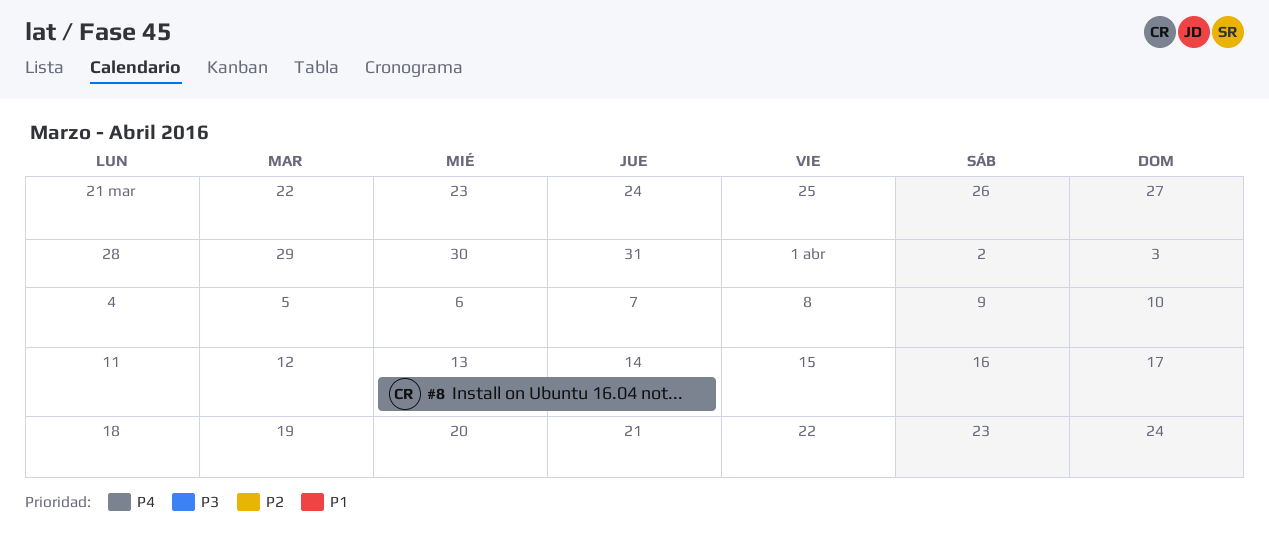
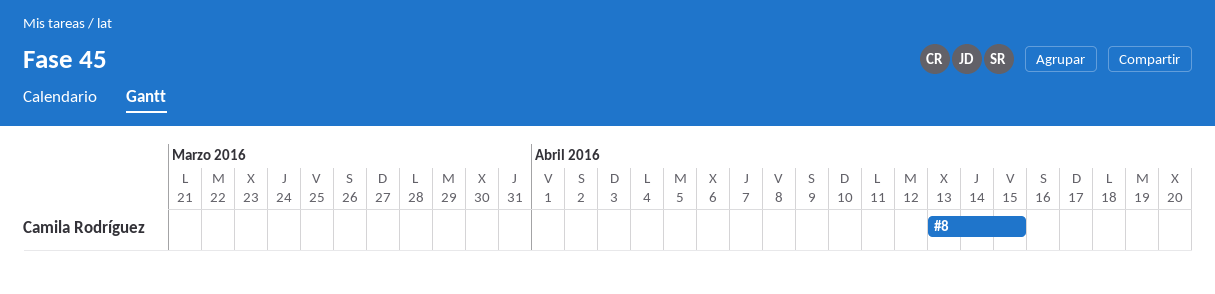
#8, due: Apr 14 -> Apr 15

